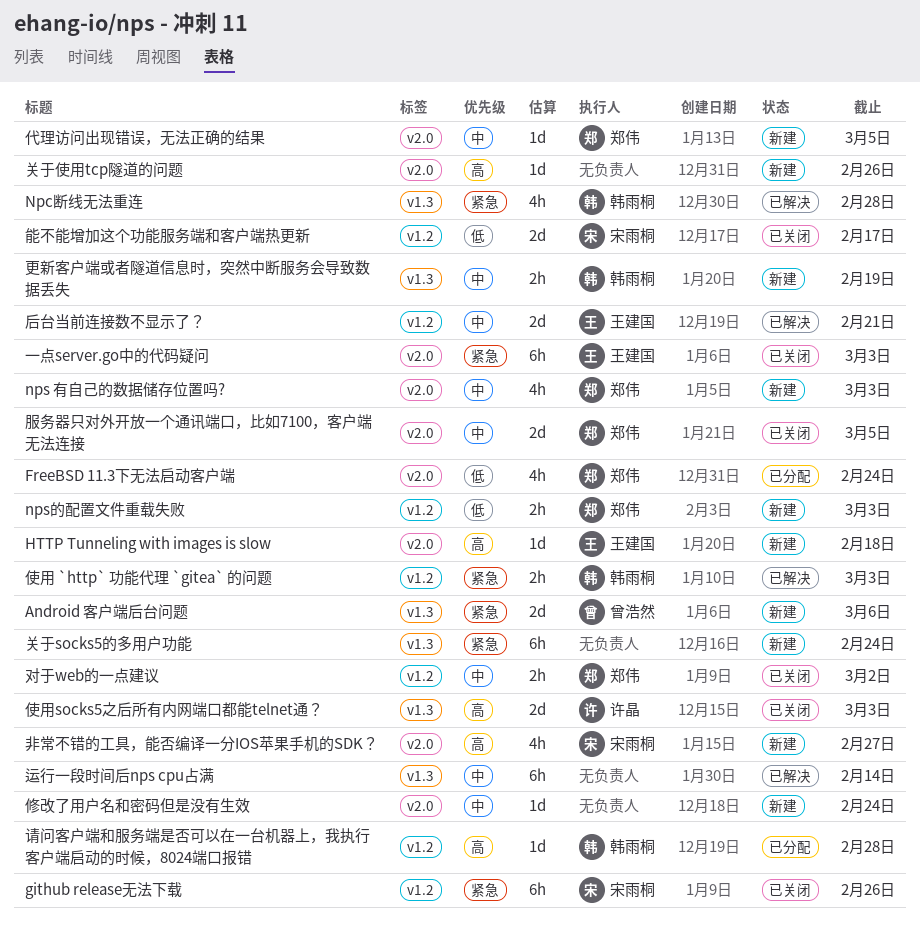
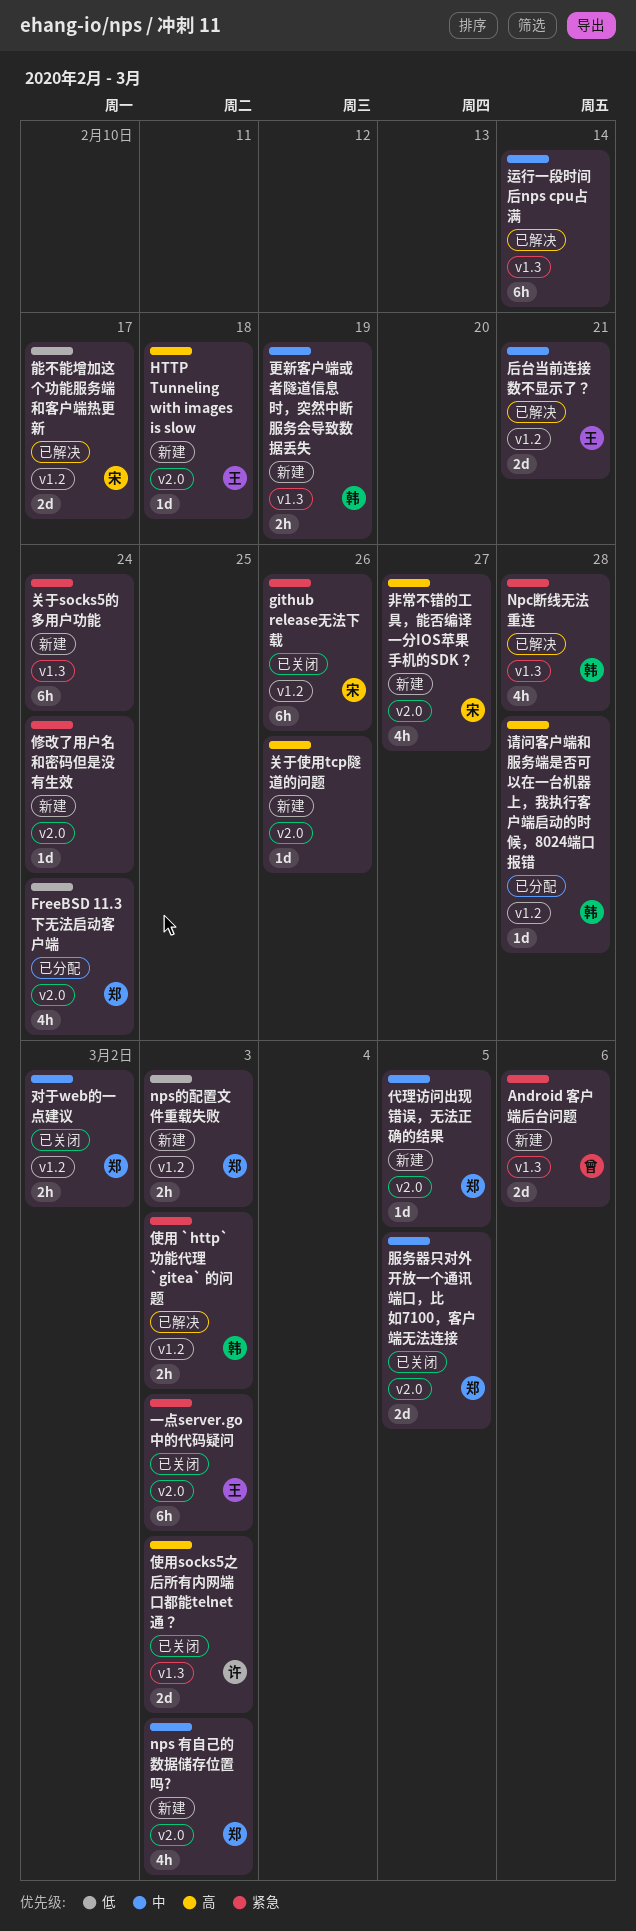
修改了用户名和密码但是没有生效, priority: 中 -> 紧急
能不能增加这个功能服务端和客户端热更新, status: 已关闭 -> 已解决

